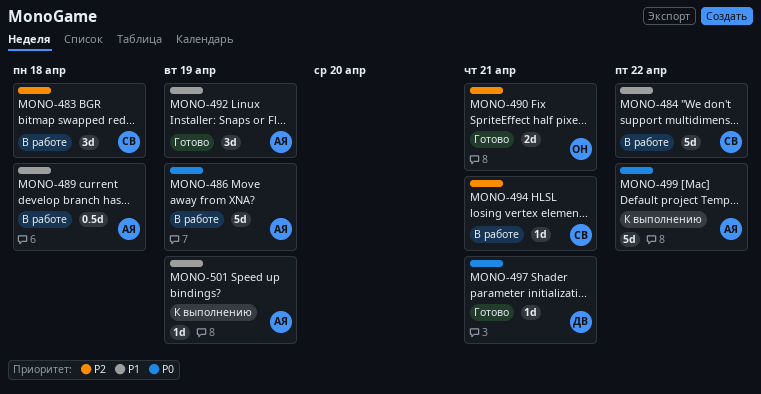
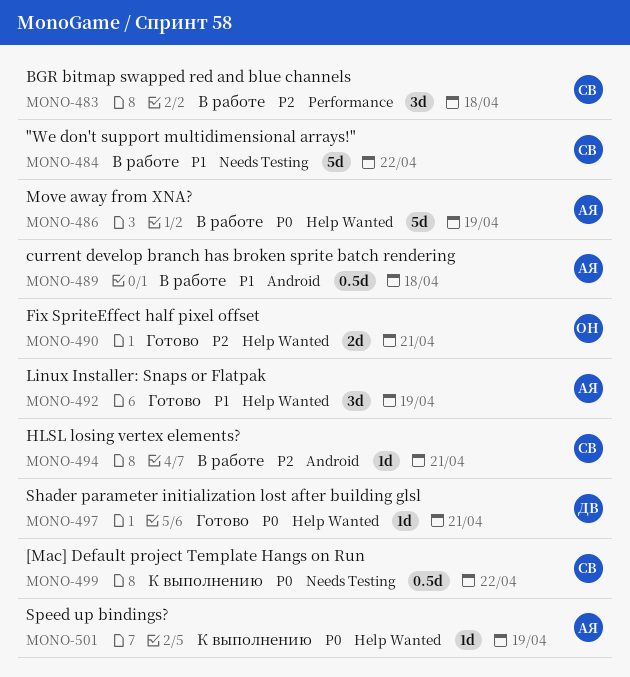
MONO-499, owner: АЯ -> СВ
MONO-499, estimate: 5d -> 0.5d
MONO-501, priority: P1 -> P0

